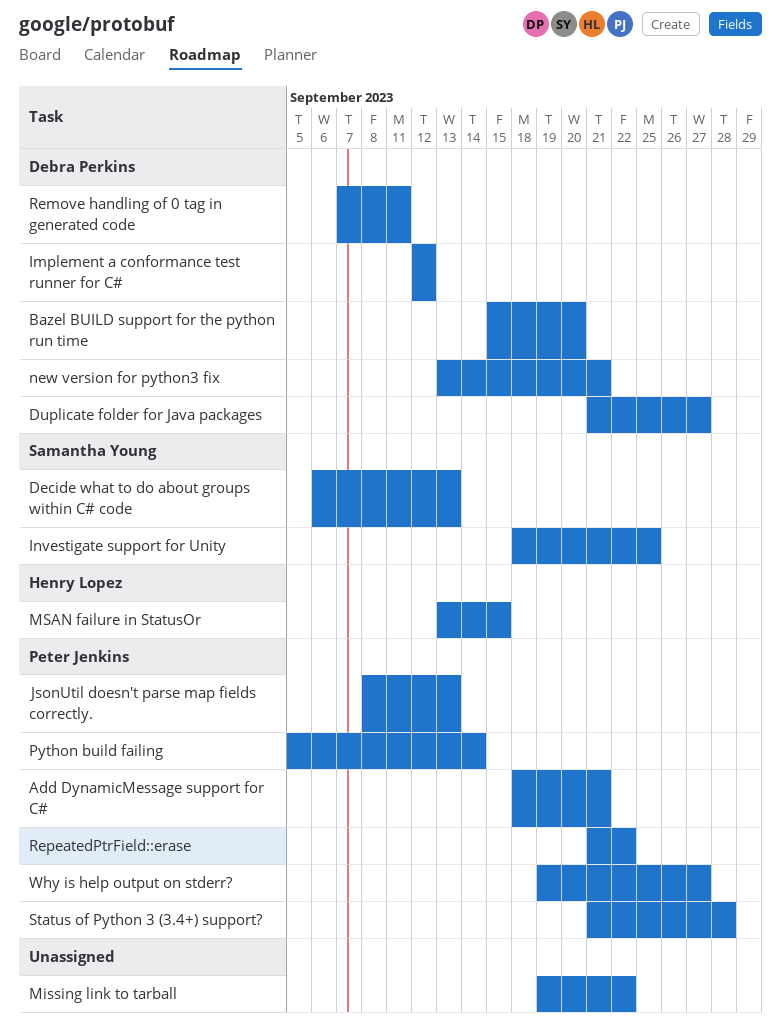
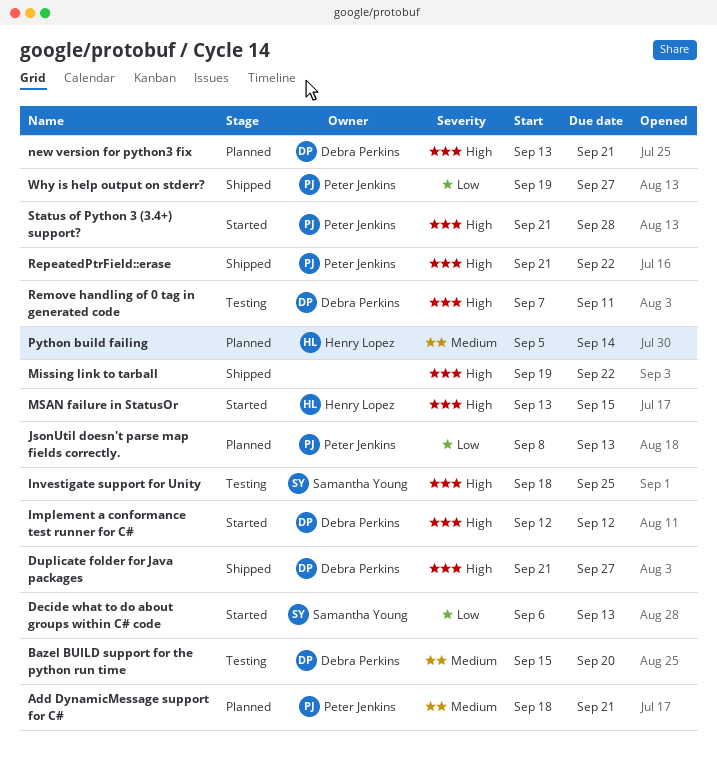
Python build failing, owner: Peter Jenkins -> Henry Lopez

